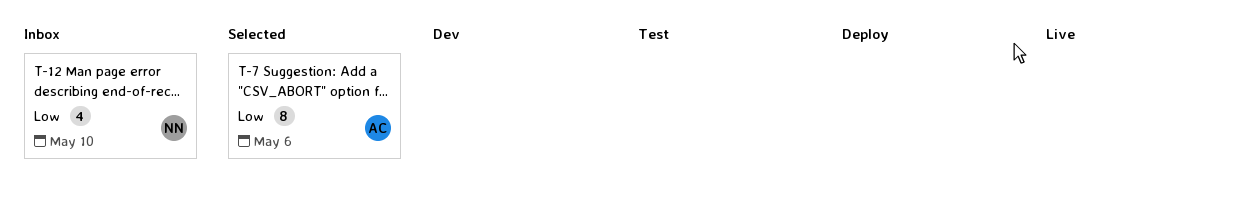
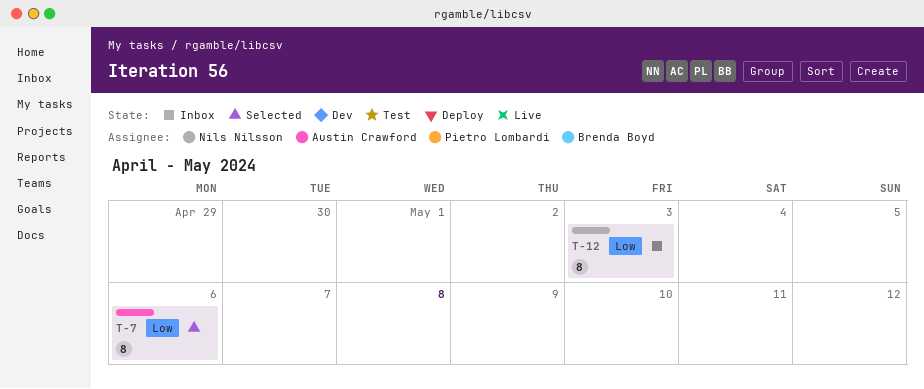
T-12, estimate: 4 -> 8
T-12, due: May 10 -> May 3

